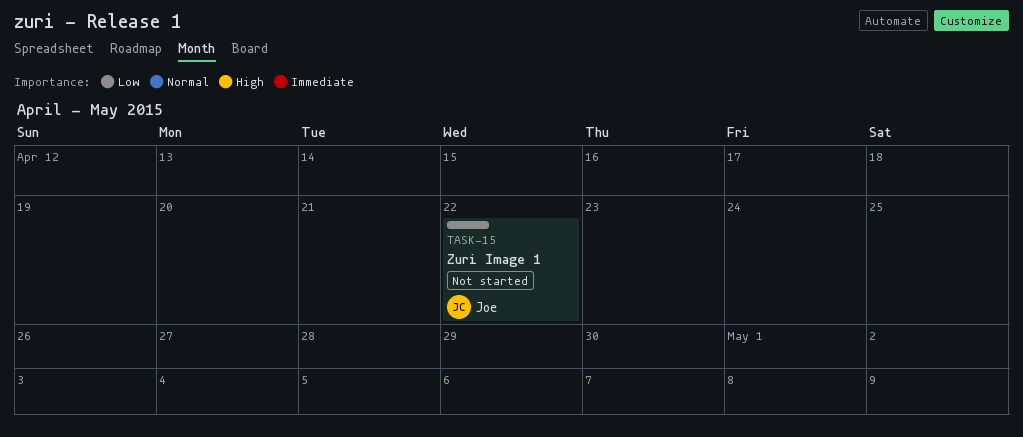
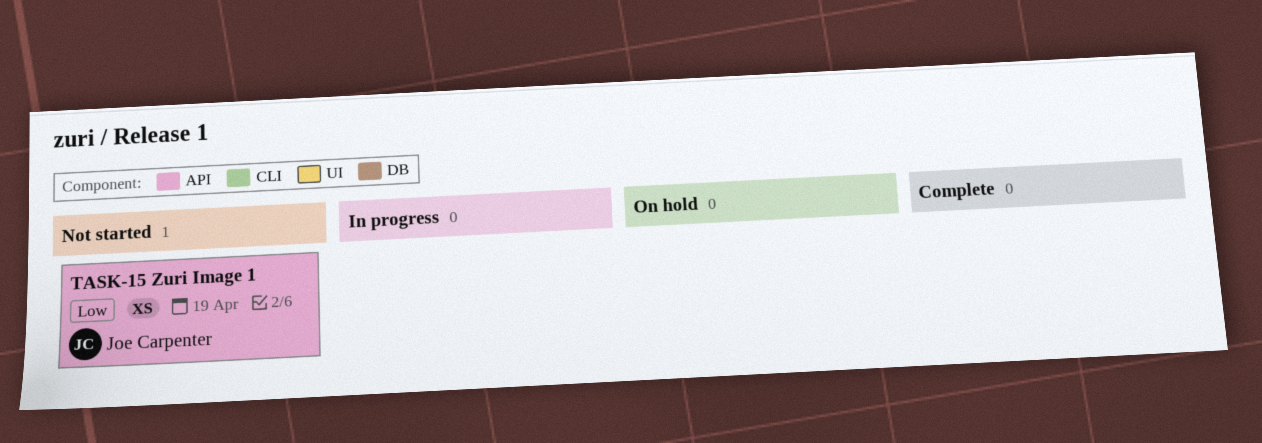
TASK-15, due: Apr 22 -> Apr 19

